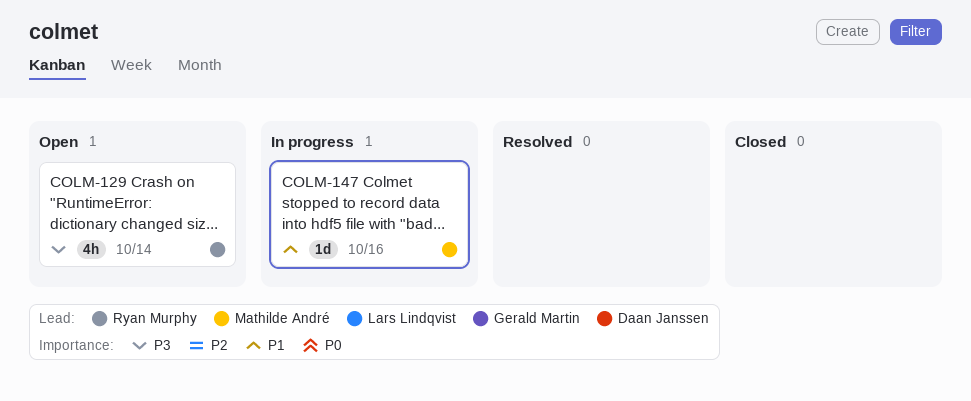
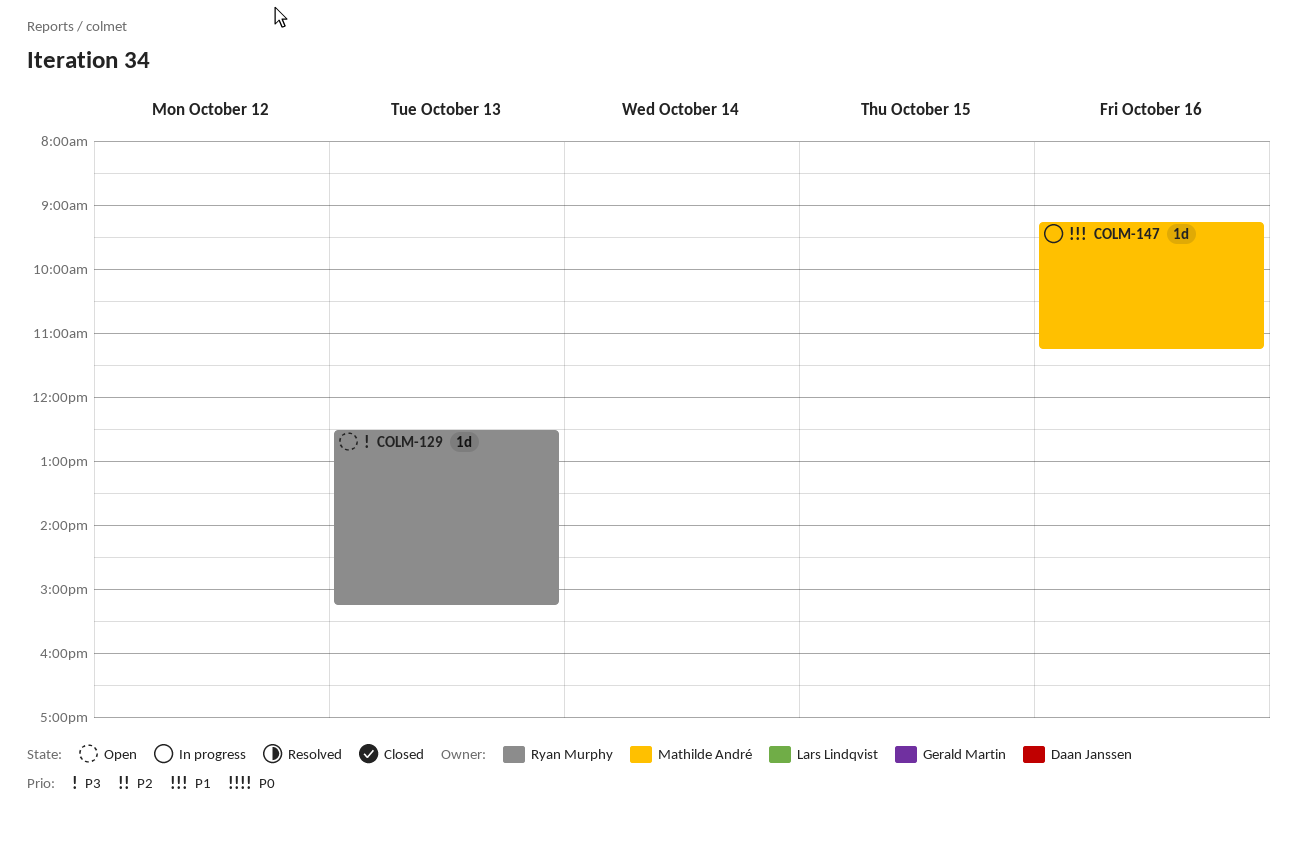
COLM-129, estimate: 4h -> 1d
COLM-129, day: Oct 14 -> Oct 13

